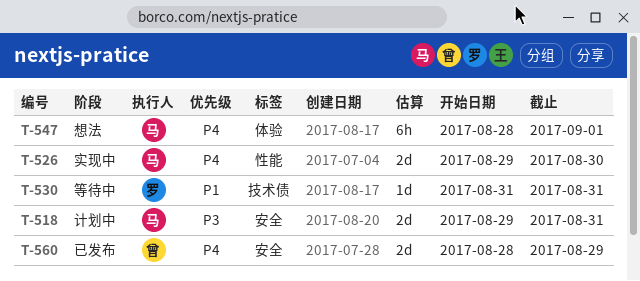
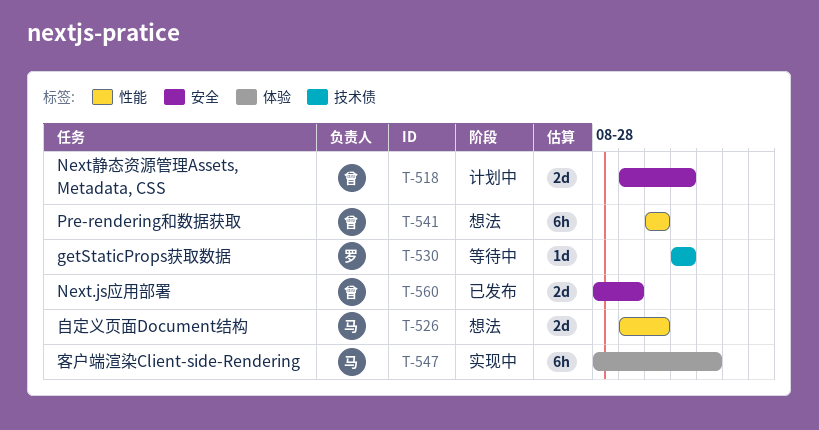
T-518, owner: 马 -> 曾
T-526, status: 实现中 -> 想法
T-541: none -> present
T-547, status: 想法 -> 实现中

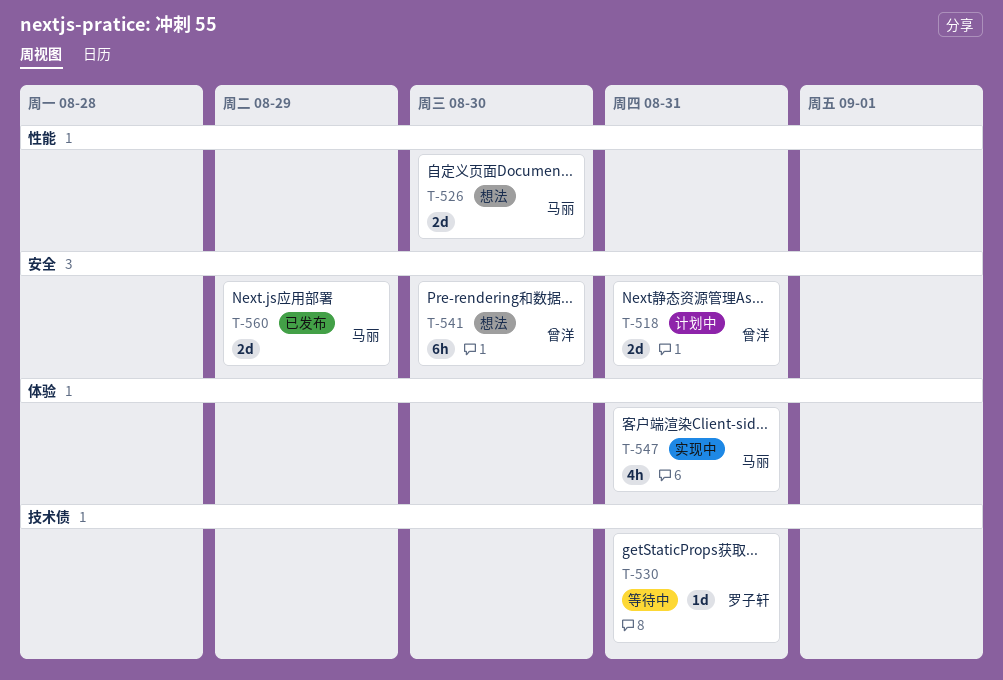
T-541, label: 性能 -> 安全
T-547, estimate: 6h -> 4h
T-547, due: Sep 1 -> Aug 31
T-560, owner: 曾洋 -> 马丽

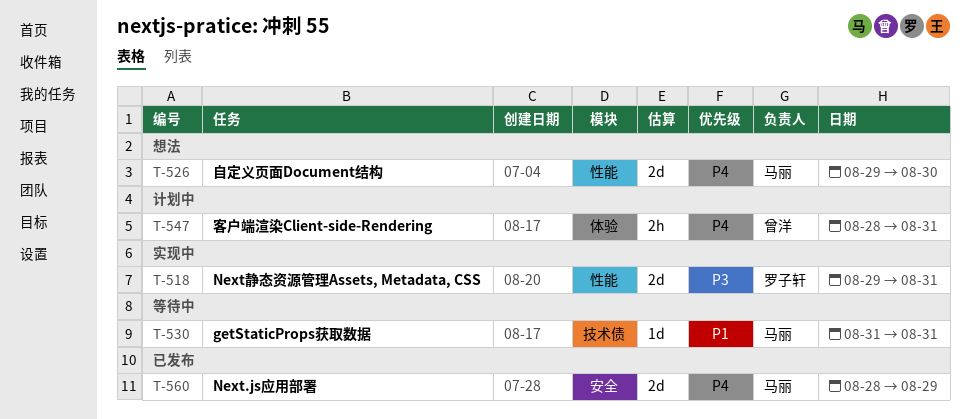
T-518, status: 计划中 -> 实现中
T-518, owner: 曾洋 -> 罗子轩
T-518, label: 安全 -> 性能
T-530, owner: 罗子轩 -> 马丽
T-541: present -> none
T-547, status: 实现中 -> 计划中
T-547, owner: 马丽 -> 曾洋
T-547, estimate: 4h -> 2h

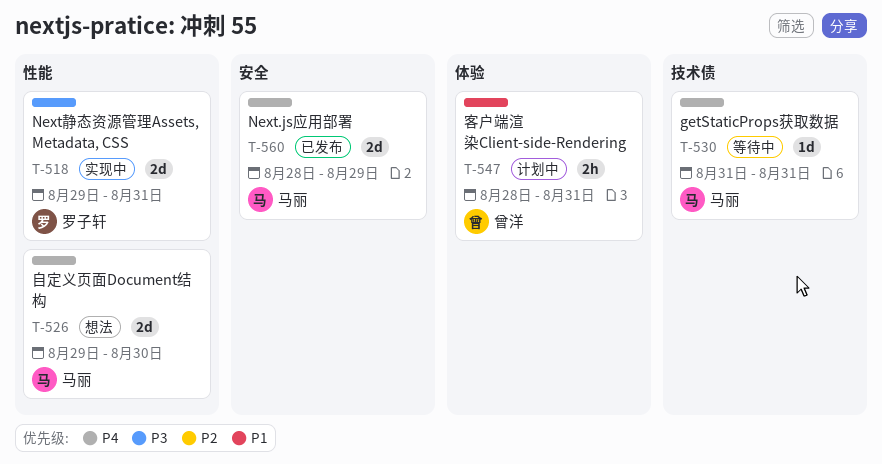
T-530, priority: P1 -> P4
T-547, priority: P4 -> P1

